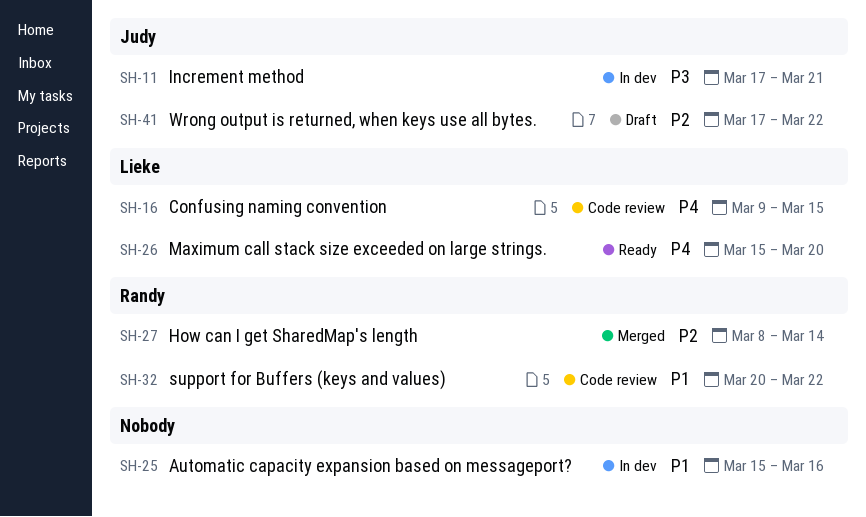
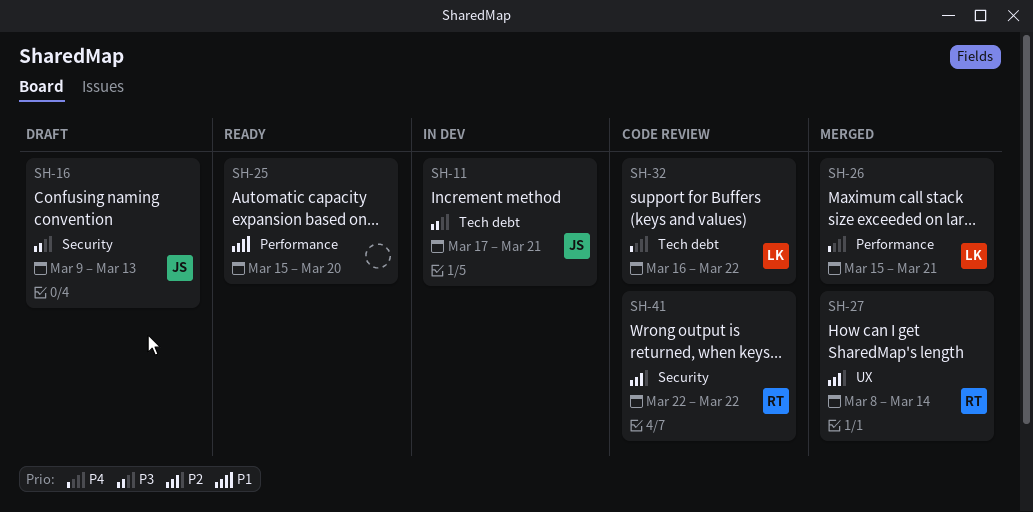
SH-16, status: Code review -> Draft
SH-16, owner: Lieke -> Judy
SH-16, priority: P4 -> P3
SH-16, due: Mar 15 -> Mar 13
SH-25, status: In dev -> Ready
SH-25, due: Mar 16 -> Mar 20
SH-26, status: Ready -> Merged
SH-26, due: Mar 20 -> Mar 21
SH-32, owner: Randy -> Lieke
SH-32, priority: P1 -> P4
SH-32, start: Mar 20 -> Mar 16
SH-41, status: Draft -> Code review
SH-41, owner: Judy -> Randy
SH-41, start: Mar 17 -> Mar 22

